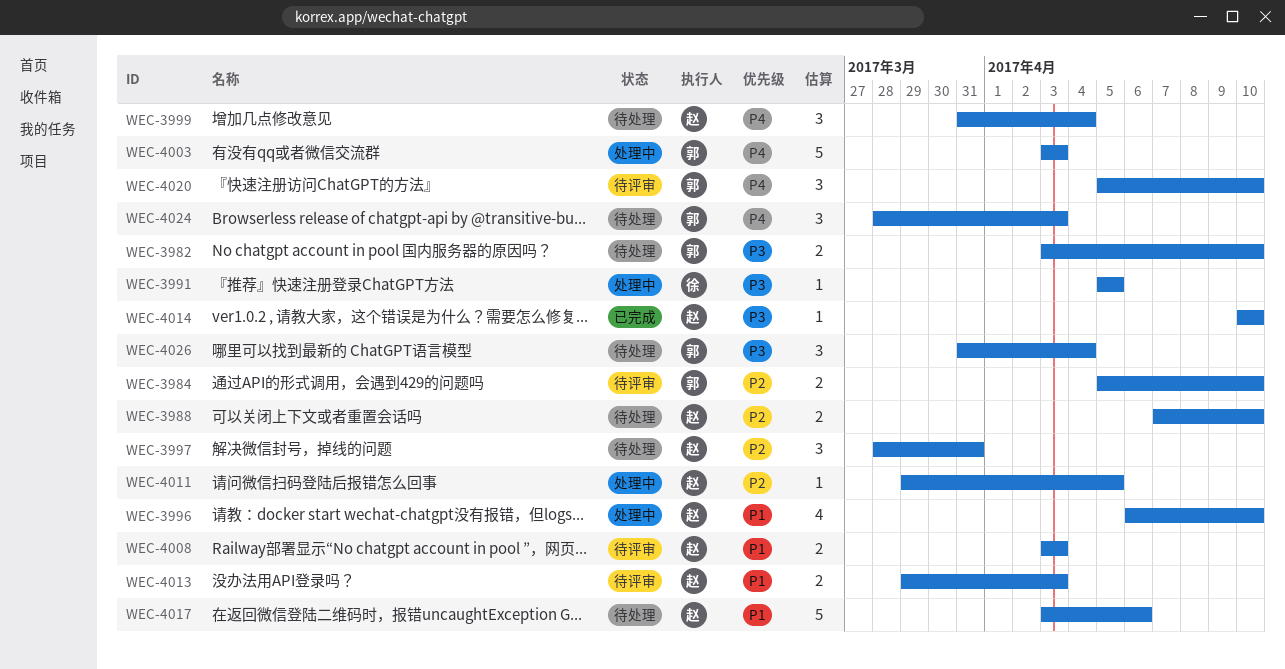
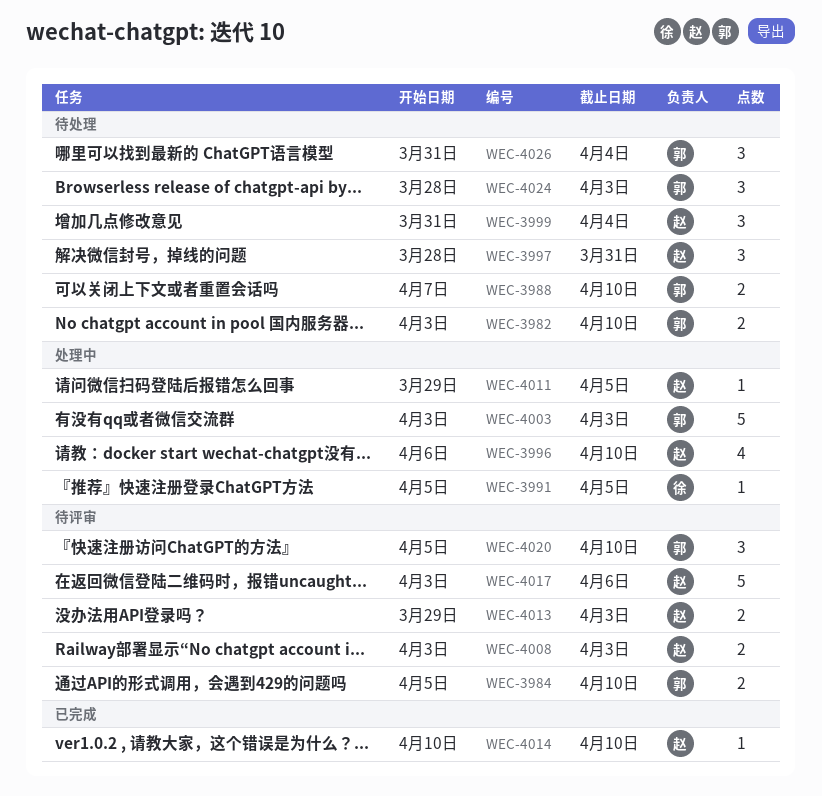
WEC-3988, owner: 赵 -> 郭
WEC-4017, status: 待处理 -> 待评审

